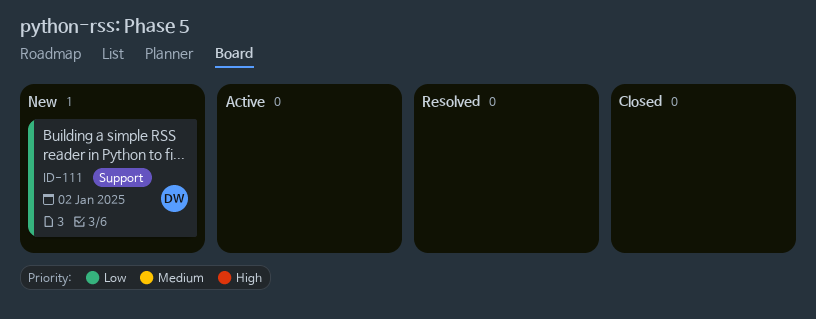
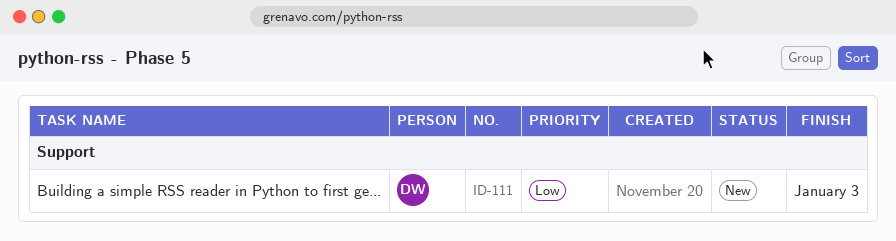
ID-111, due: Jan 2 -> Jan 3

